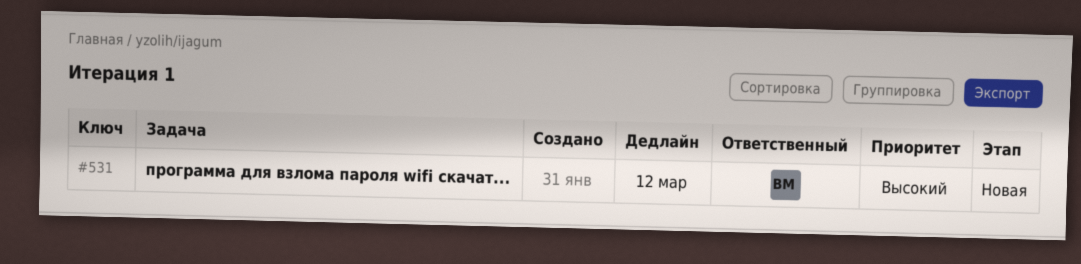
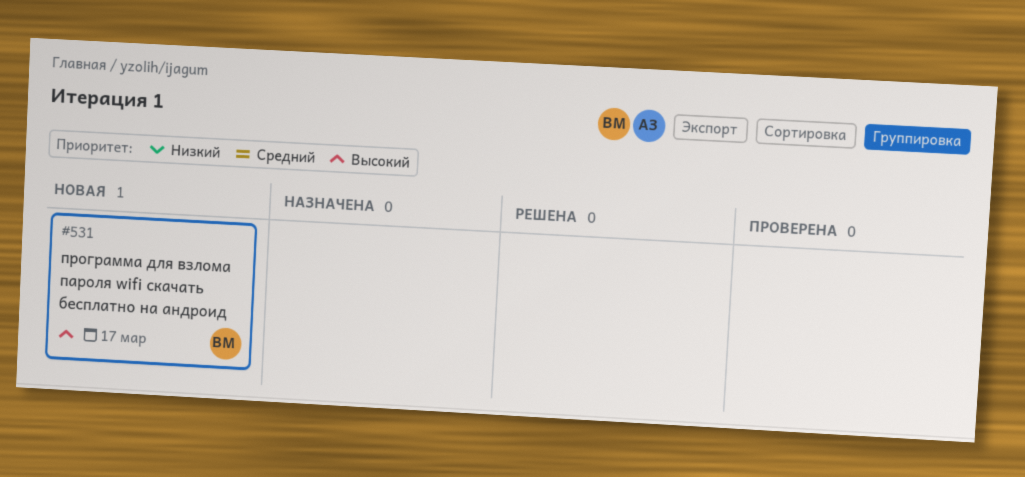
#531, due: Mar 12 -> Mar 17

